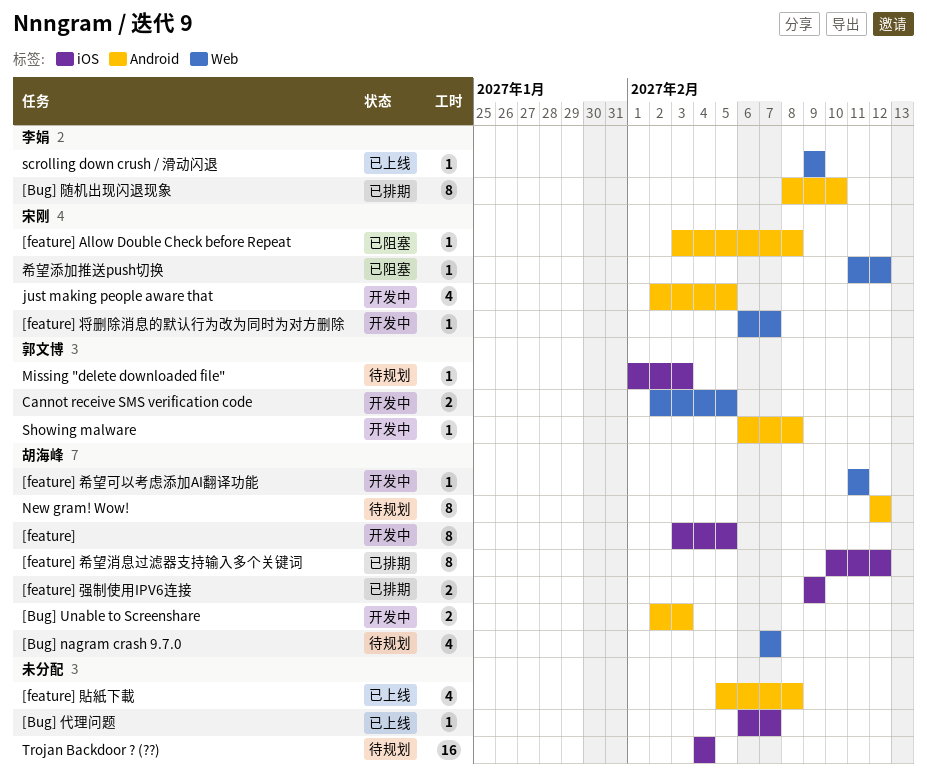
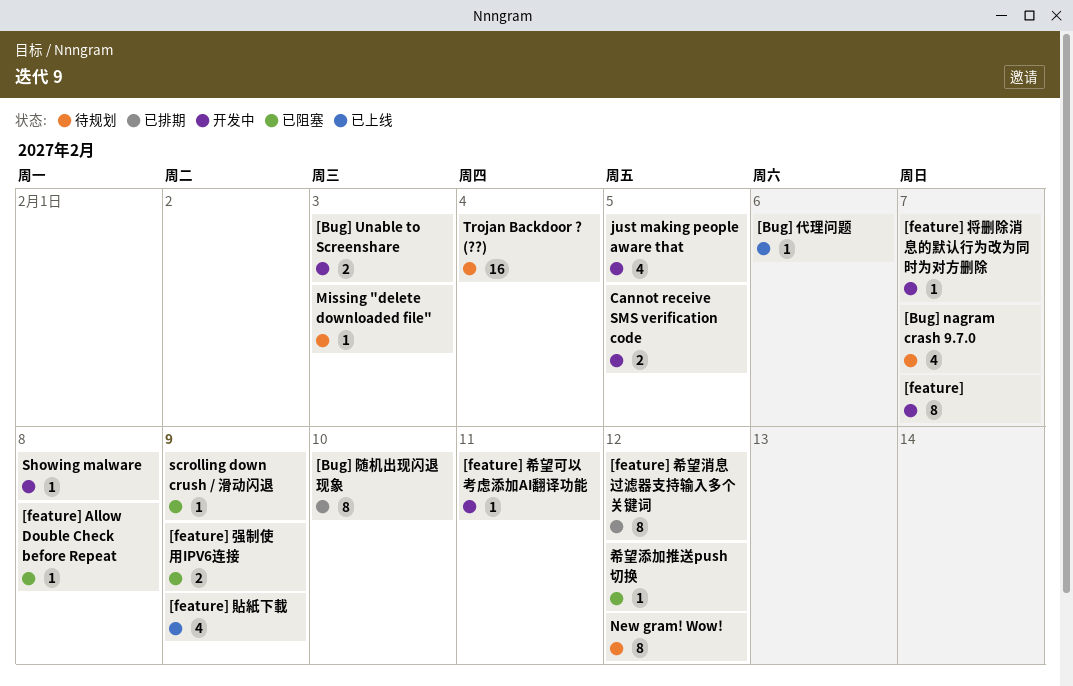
[Bug] 代理问题, due: Feb 7 -> Feb 6
[feature], due: Feb 5 -> Feb 7
[feature] 强制使用IPV6连接, status: 已排期 -> 已阻塞
[feature] 貼紙下載, due: Feb 8 -> Feb 9
scrolling down crush / 滑动闪退, status: 已上线 -> 已阻塞

